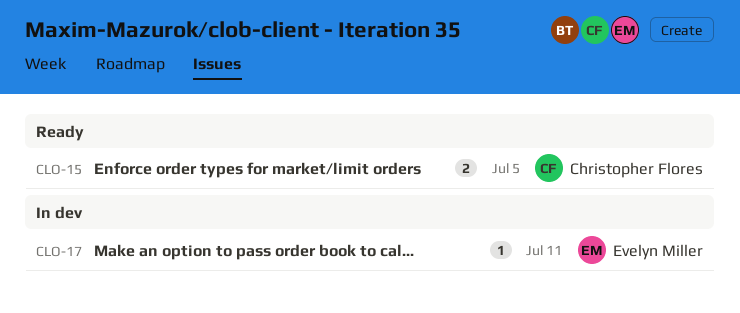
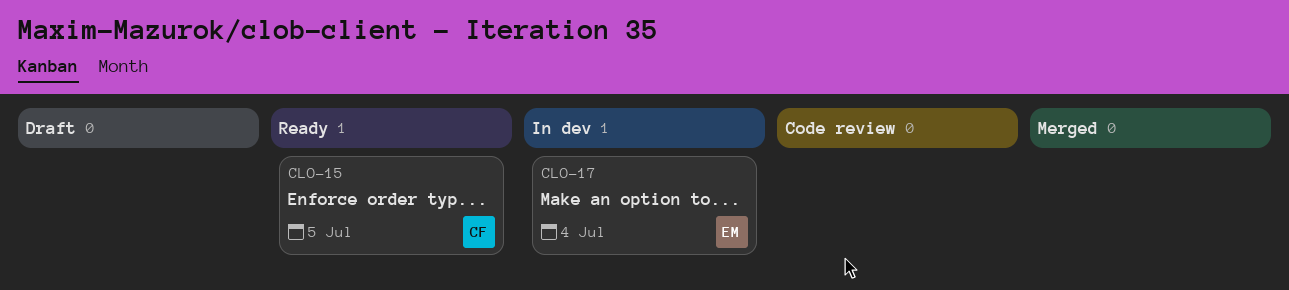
CLO-17, due: Jul 11 -> Jul 4

